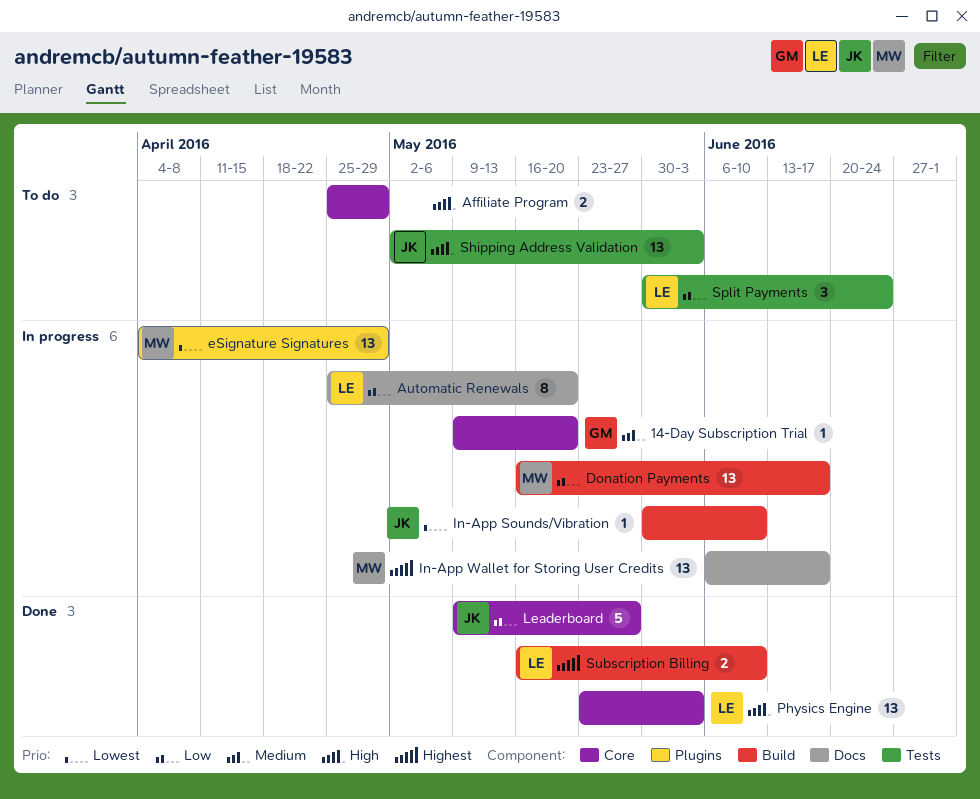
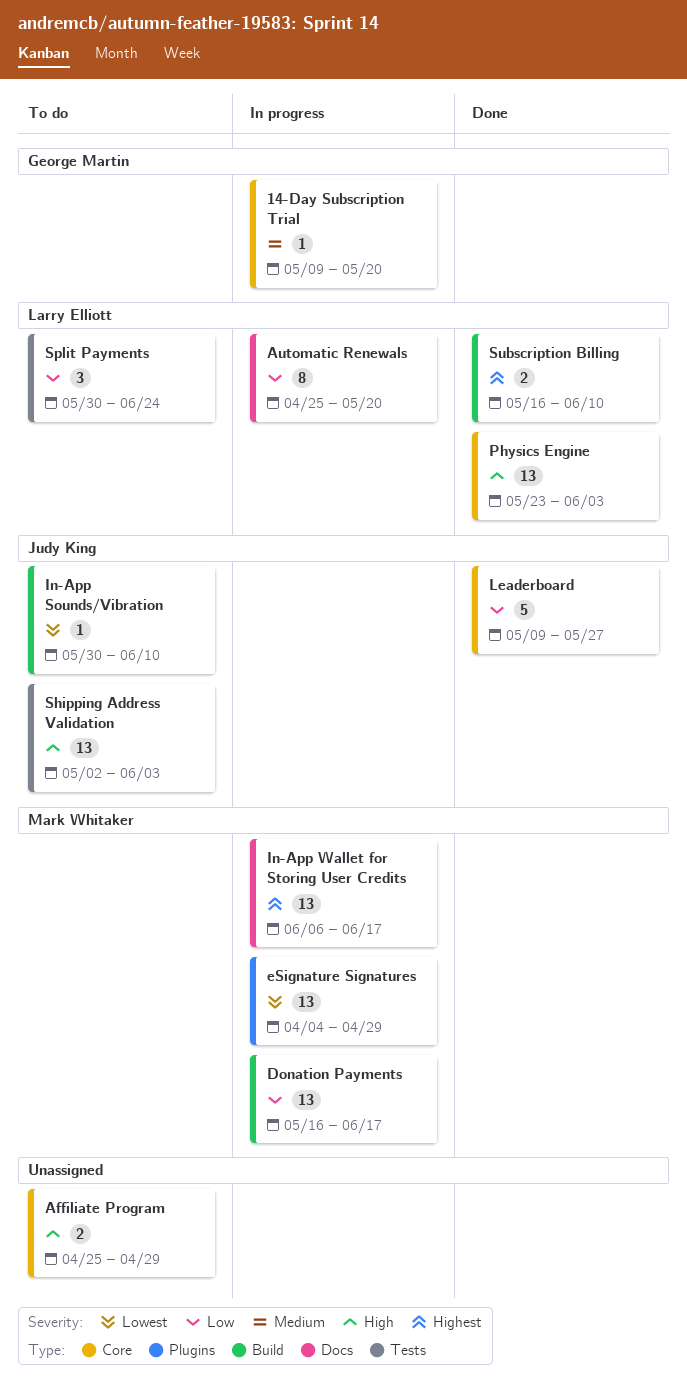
In-App Sounds/Vibration, status: In progress -> To do

